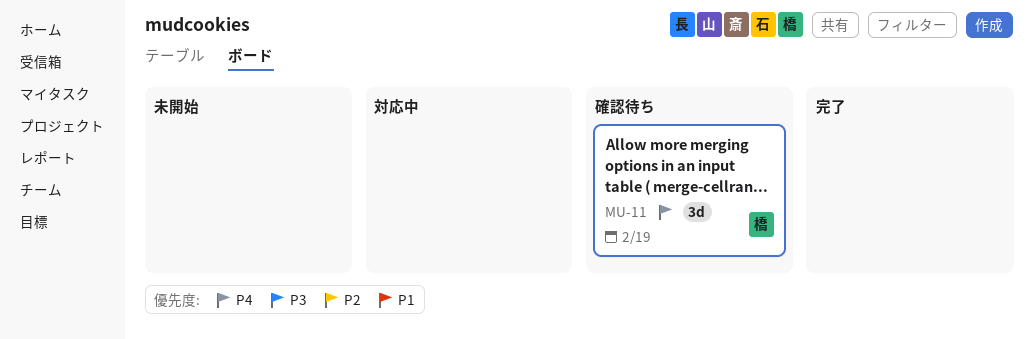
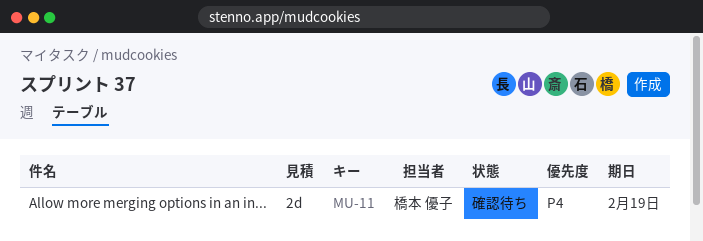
MU-11, estimate: 3d -> 2d

